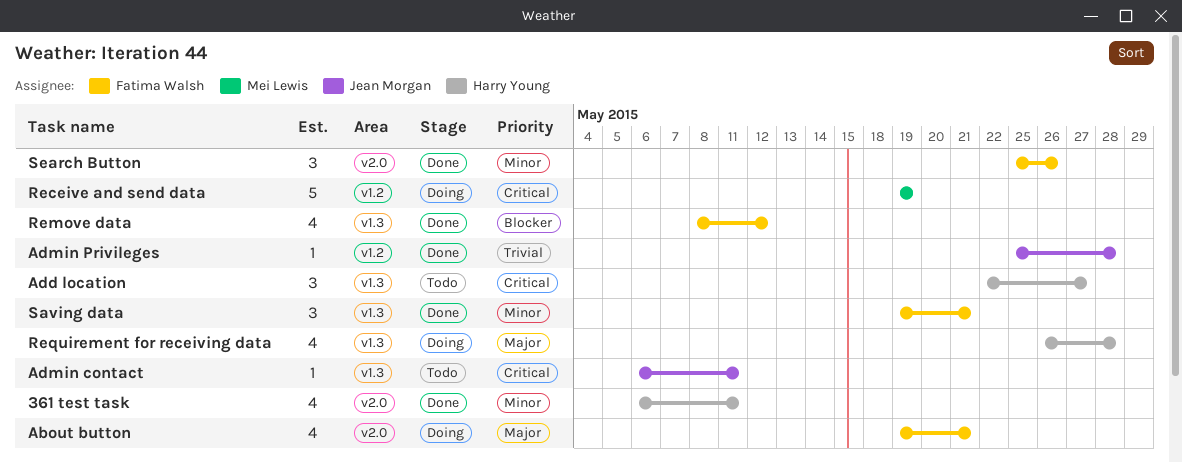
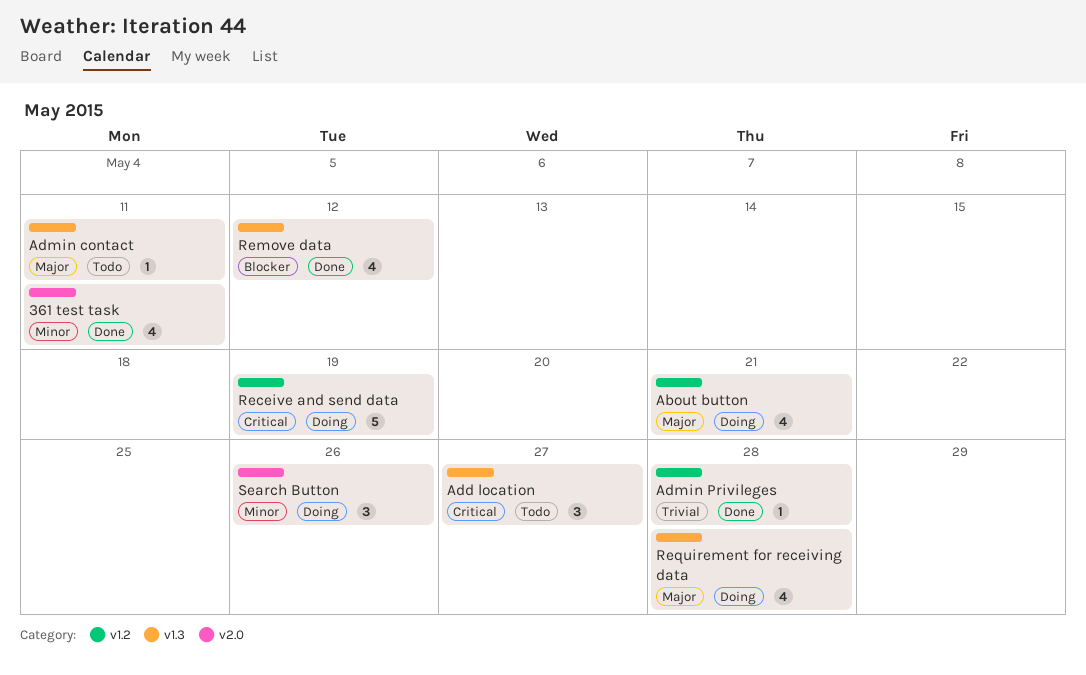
About button, label: v2.0 -> v1.2
Admin contact, priority: Critical -> Major
Saving data: present -> none
Search Button, status: Done -> Doing

